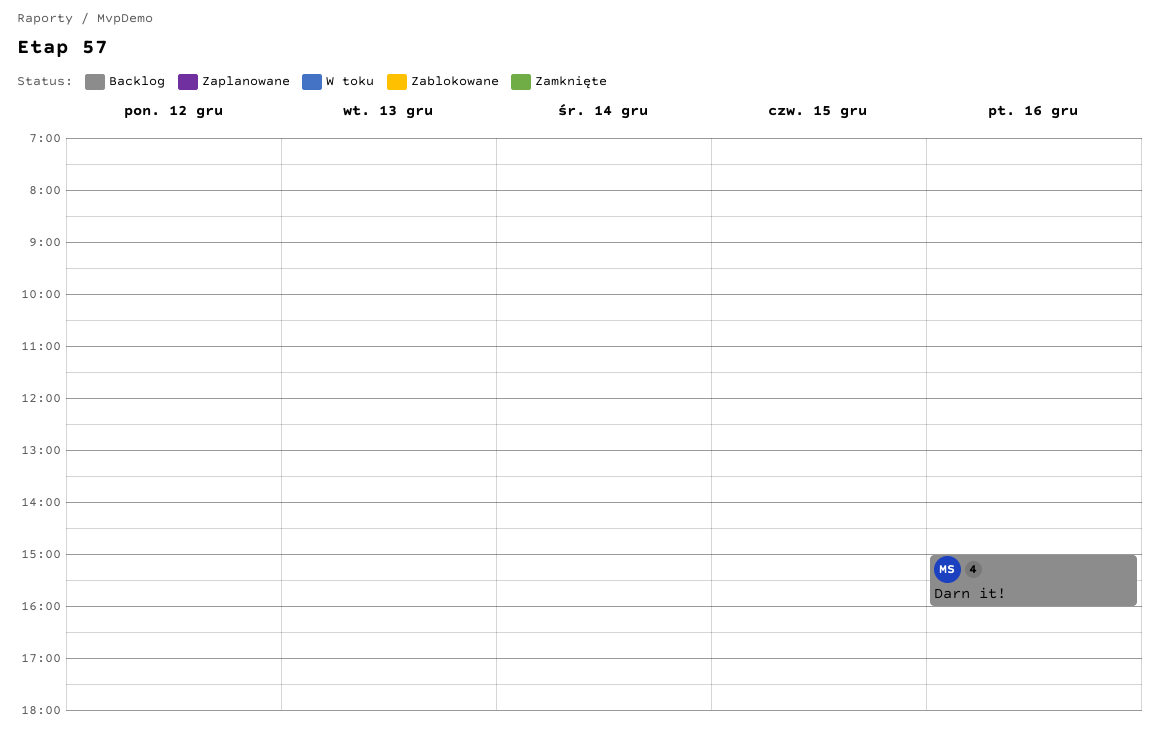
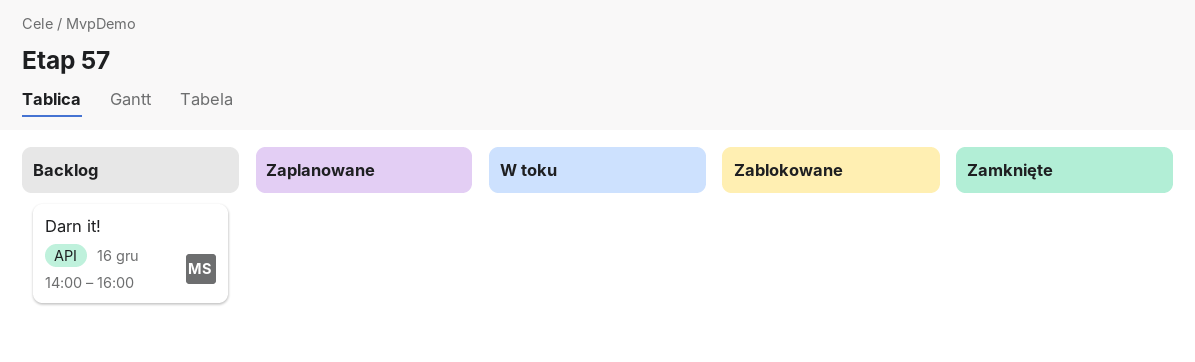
Darn it!, begins: 15:00 -> 14:00

